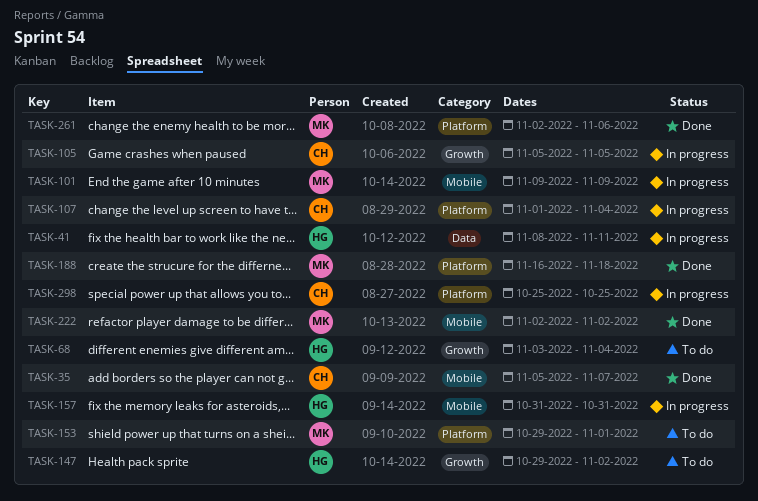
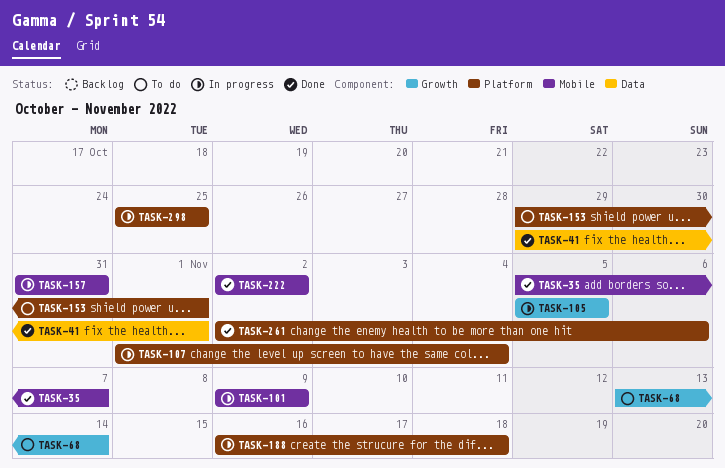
TASK-41, status: In progress -> Done
TASK-41, start: Nov 8 -> Oct 29
TASK-41, due: Nov 11 -> Nov 1
TASK-68, start: Nov 3 -> Nov 13
TASK-68, due: Nov 4 -> Nov 14
TASK-147: present -> none
TASK-188, status: Done -> In progress

